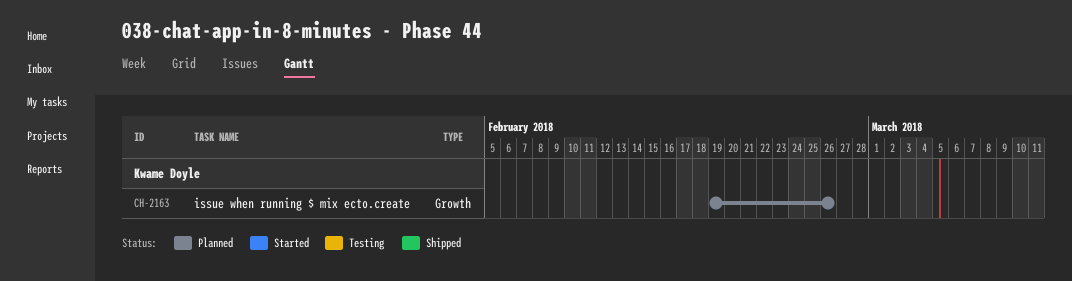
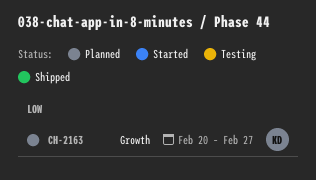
CH-2163, start: Feb 19 -> Feb 20
CH-2163, due: Feb 26 -> Feb 27

